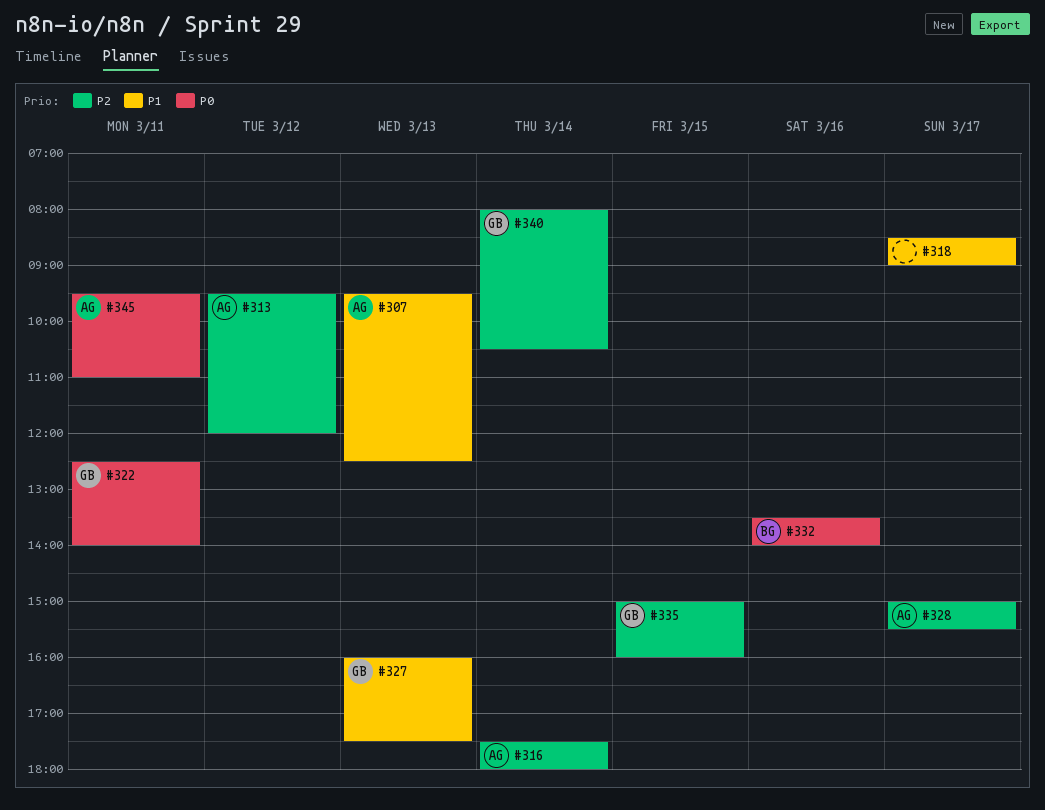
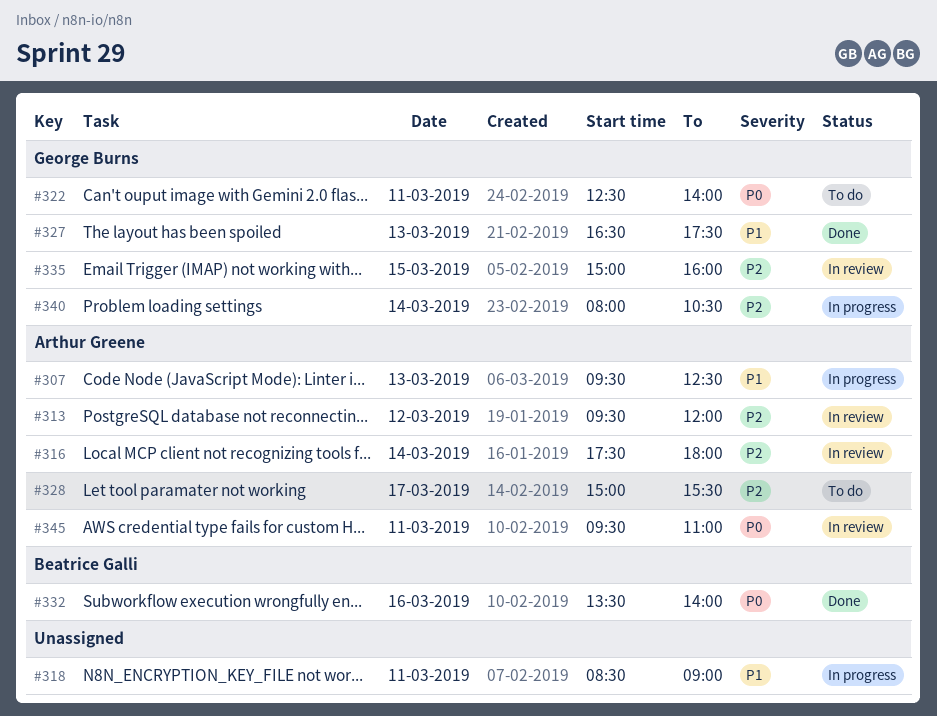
#318, day: Mar 17 -> Mar 11
#327, begins: 16:00 -> 16:30

